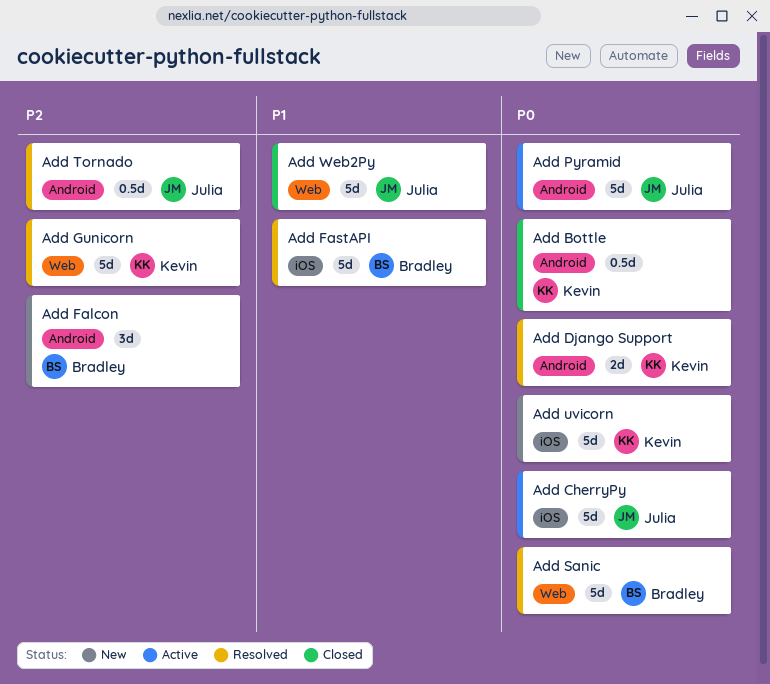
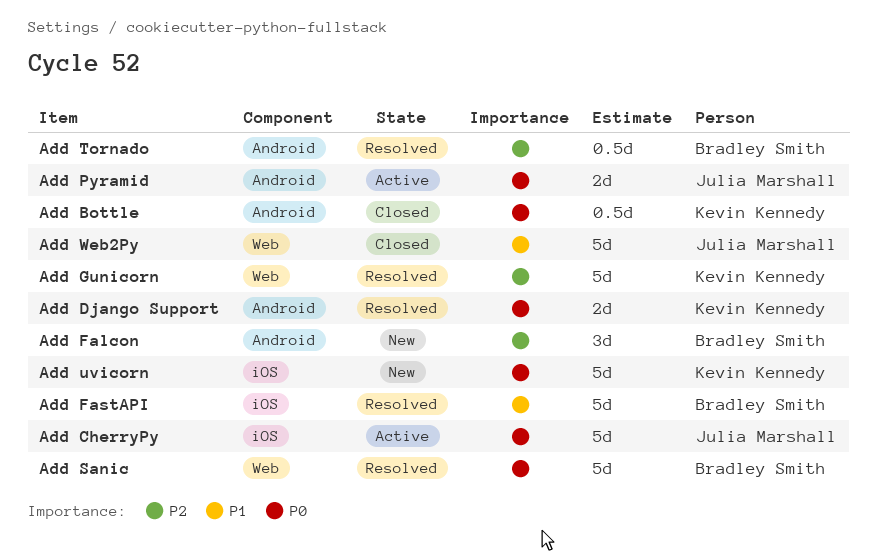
Add Pyramid, estimate: 5d -> 2d
Add Tornado, owner: Julia Marshall -> Bradley Smith

